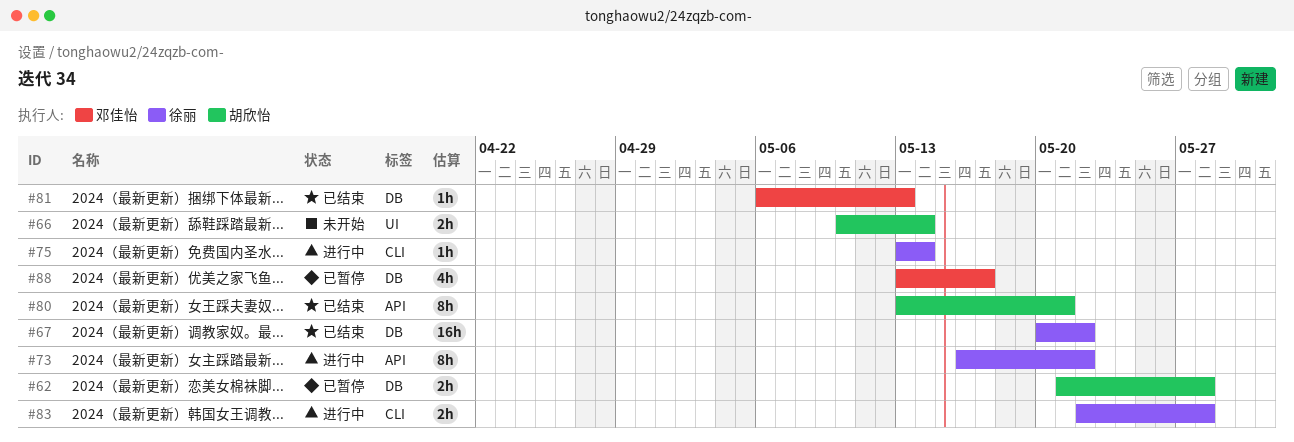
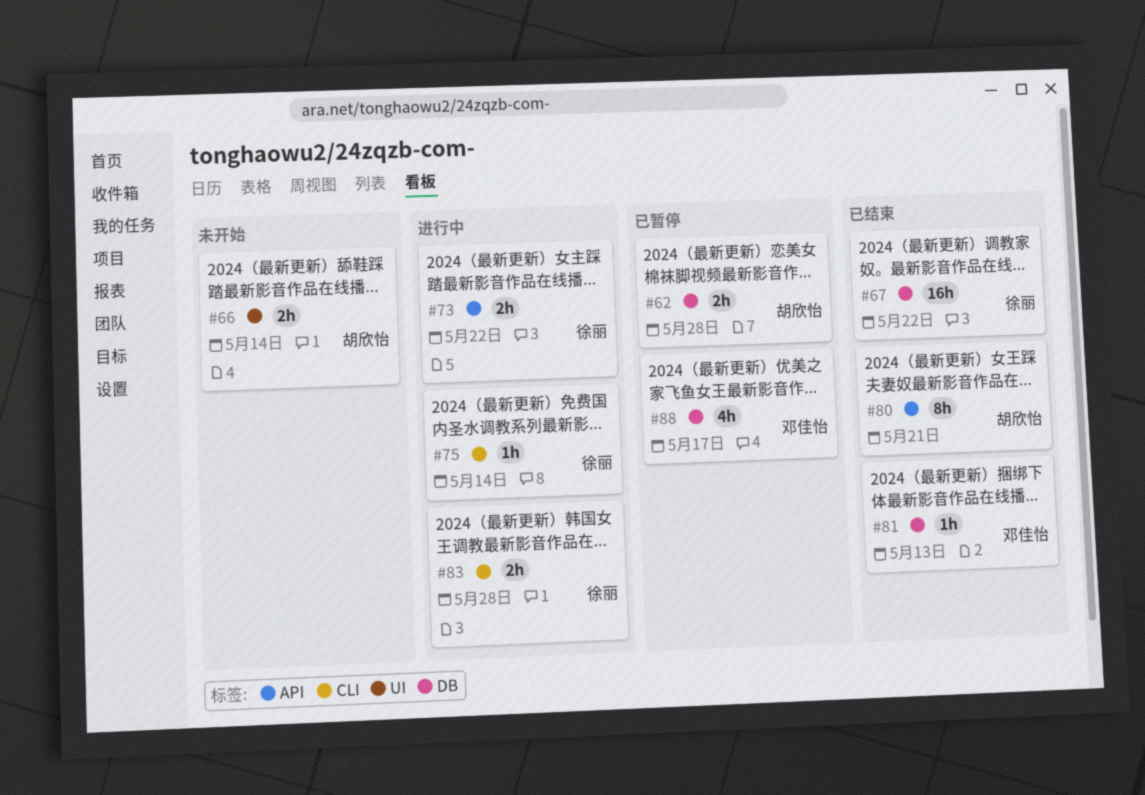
#73, estimate: 8h -> 2h

